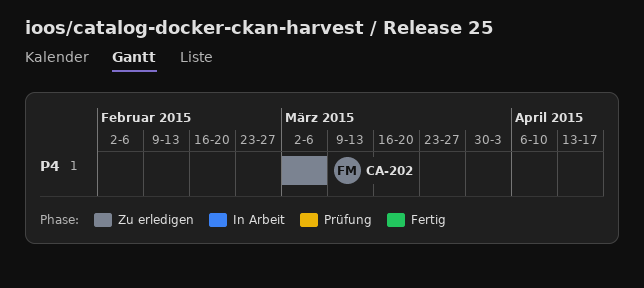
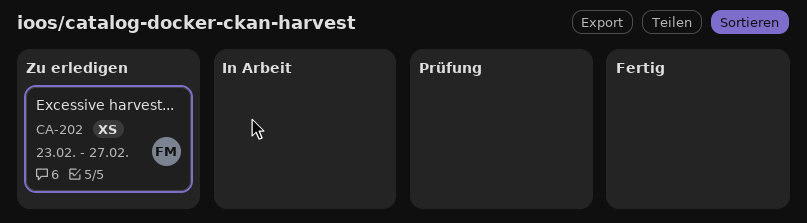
CA-202, start: Mar 2 -> Feb 23
CA-202, due: Mar 6 -> Feb 27

